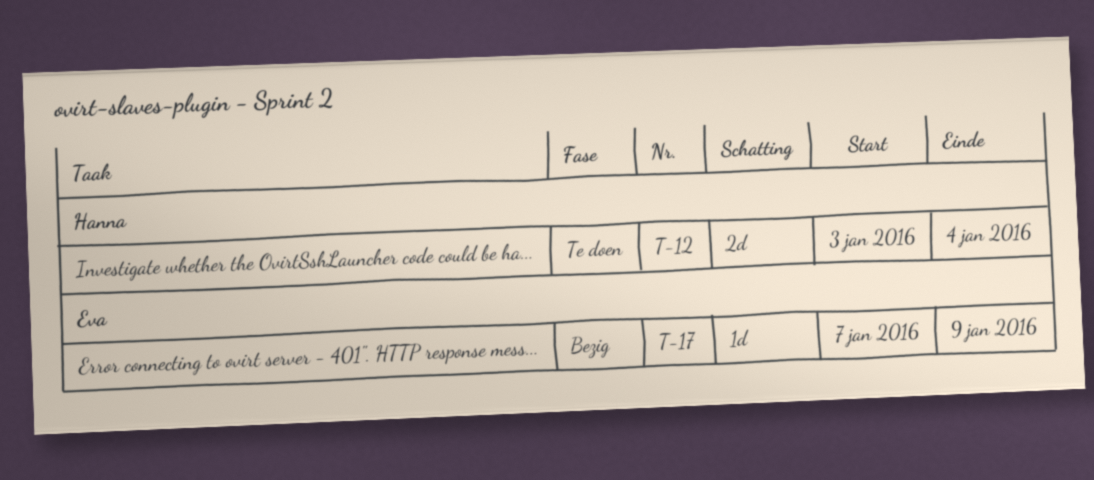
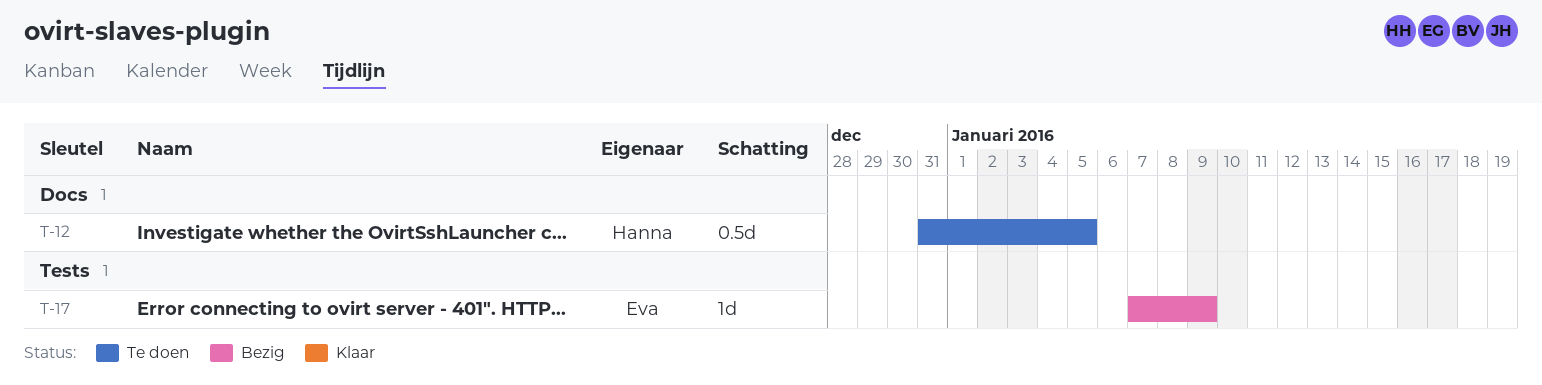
T-12, estimate: 2d -> 0.5d
T-12, start: Jan 3 -> Dec 31
T-12, due: Jan 4 -> Jan 5

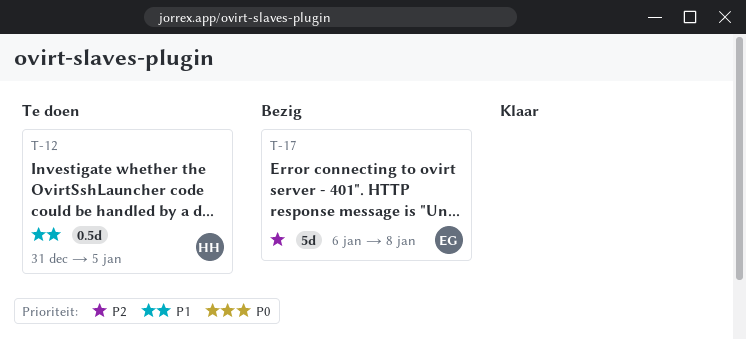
T-17, estimate: 1d -> 5d
T-17, start: Jan 7 -> Jan 6
T-17, due: Jan 9 -> Jan 8

